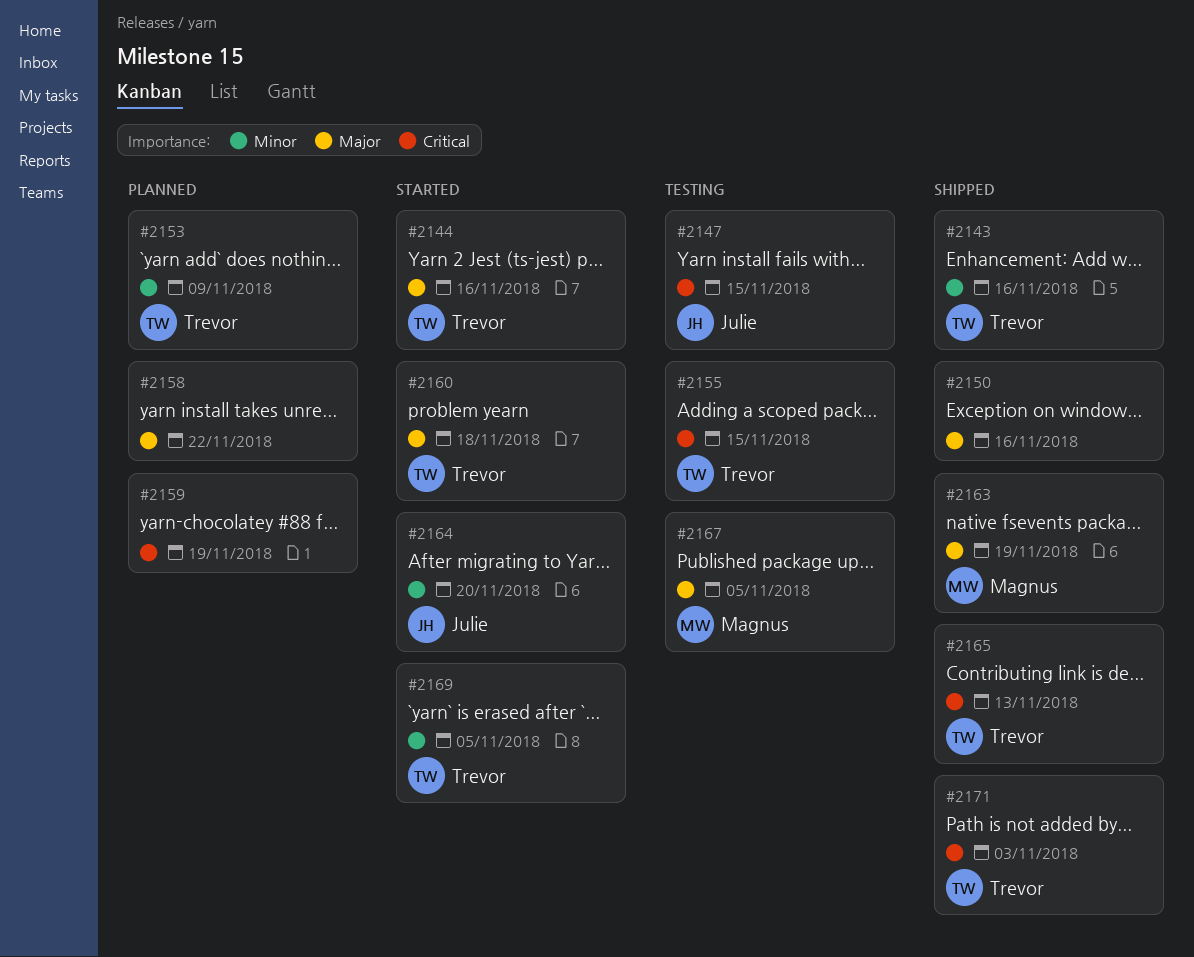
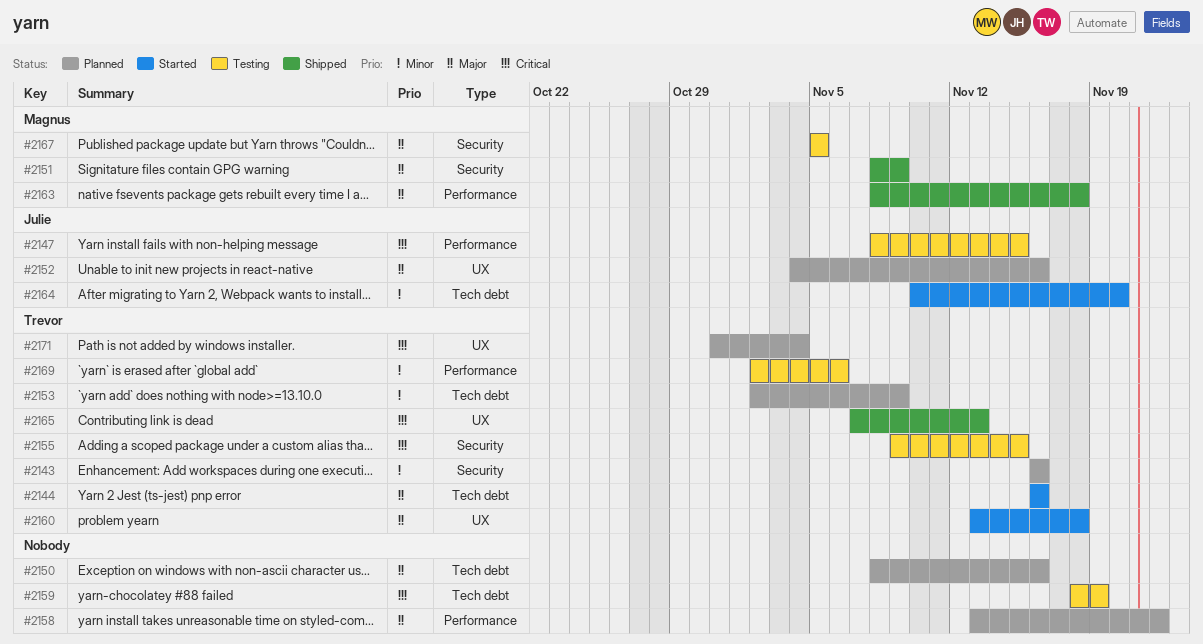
#2143, status: Shipped -> Planned
#2150, status: Shipped -> Planned
#2151: none -> present
#2152: none -> present
#2159, status: Planned -> Testing
#2163, due: Nov 19 -> Nov 18
#2169, status: Started -> Testing
#2169, due: Nov 5 -> Nov 6
#2171, status: Shipped -> Planned
#2171, due: Nov 3 -> Nov 4

